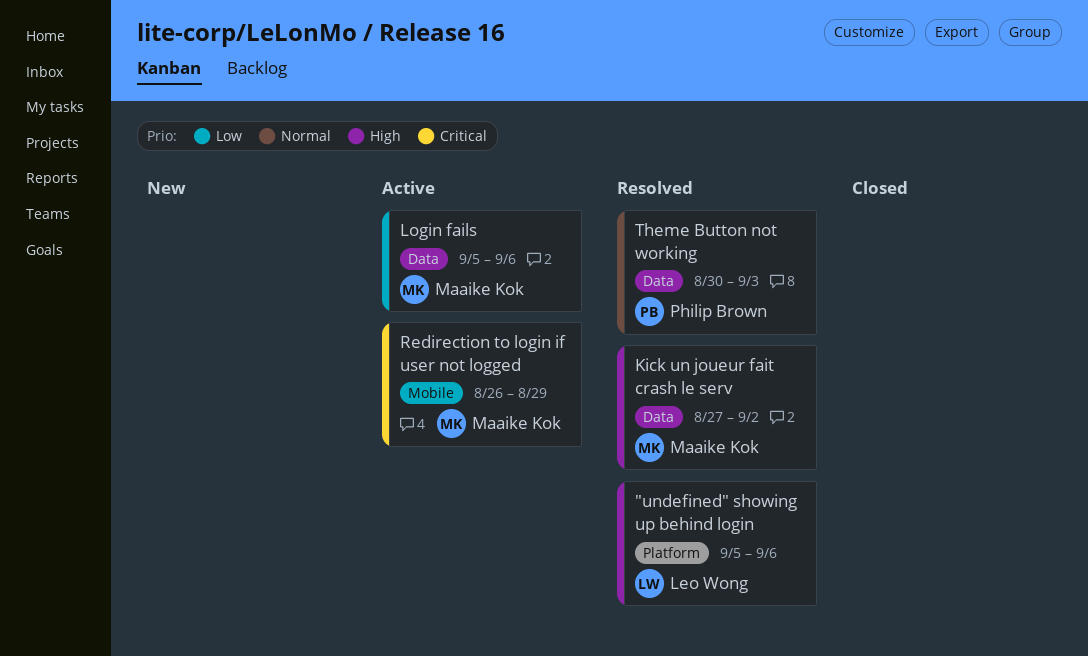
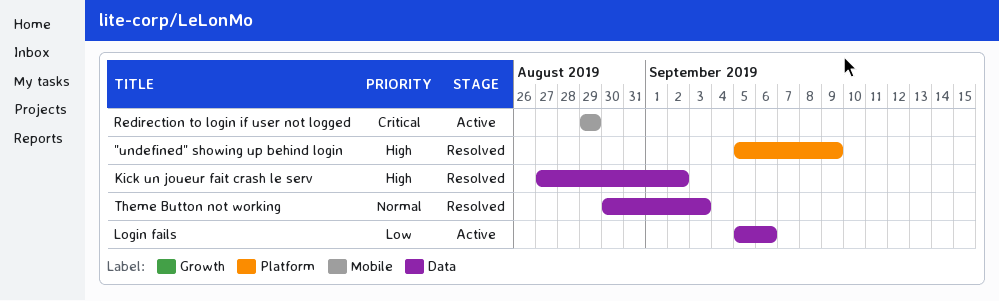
"undefined" showing up behind login, due: Sep 6 -> Sep 9
Redirection to login if user not logged, start: Aug 26 -> Aug 29

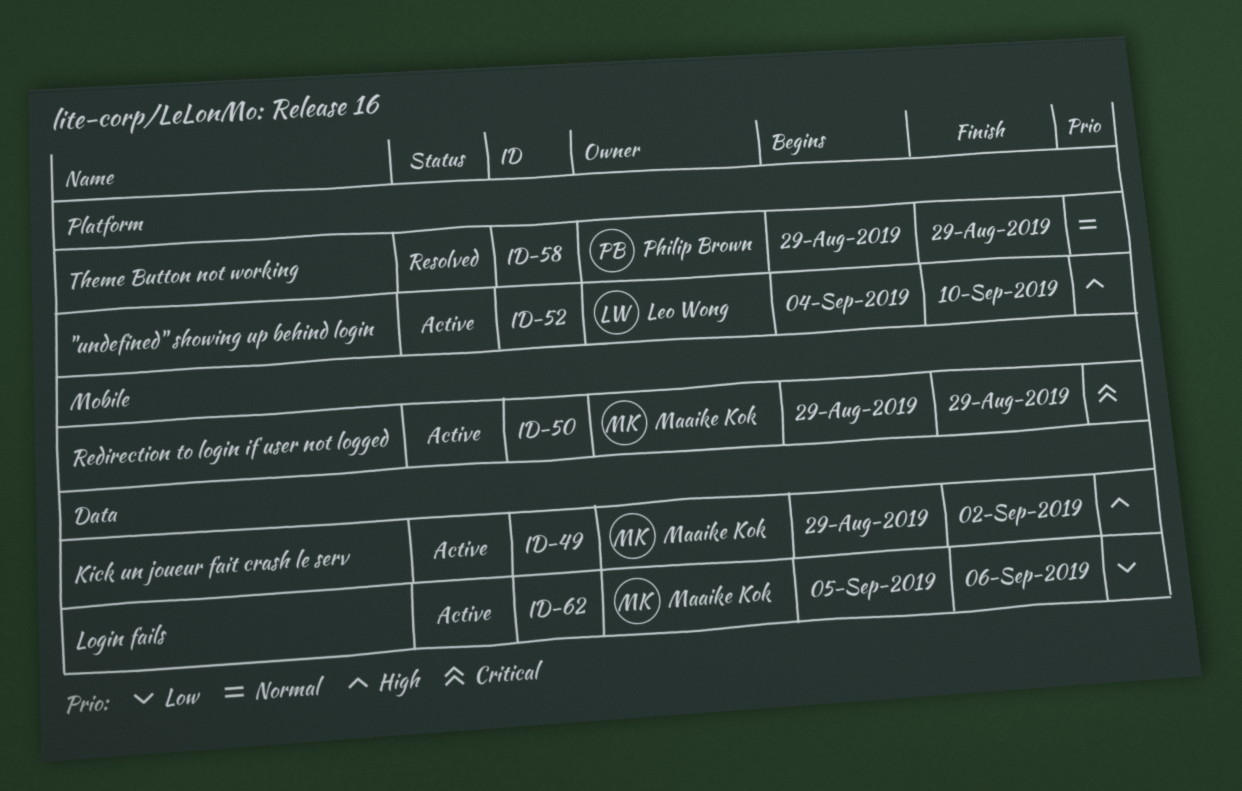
"undefined" showing up behind login, status: Resolved -> Active
"undefined" showing up behind login, start: Sep 5 -> Sep 4
"undefined" showing up behind login, due: Sep 9 -> Sep 10
Kick un joueur fait crash le serv, status: Resolved -> Active
Kick un joueur fait crash le serv, start: Aug 27 -> Aug 29
Theme Button not working, label: Data -> Platform
Theme Button not working, start: Aug 30 -> Aug 29
Theme Button not working, due: Sep 3 -> Aug 29

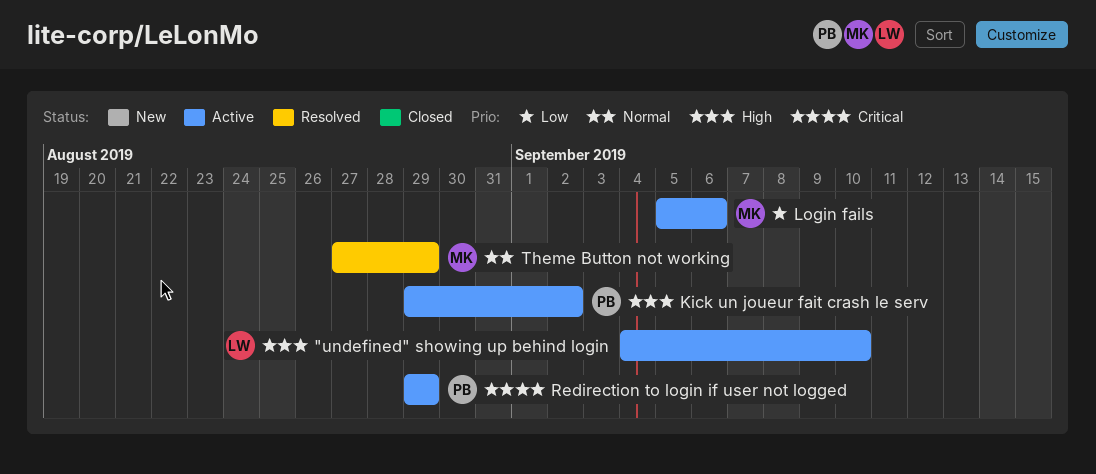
Kick un joueur fait crash le serv, owner: Maaike Kok -> Philip Brown
Redirection to login if user not logged, owner: Maaike Kok -> Philip Brown
Theme Button not working, owner: Philip Brown -> Maaike Kok
Theme Button not working, start: Aug 29 -> Aug 27

